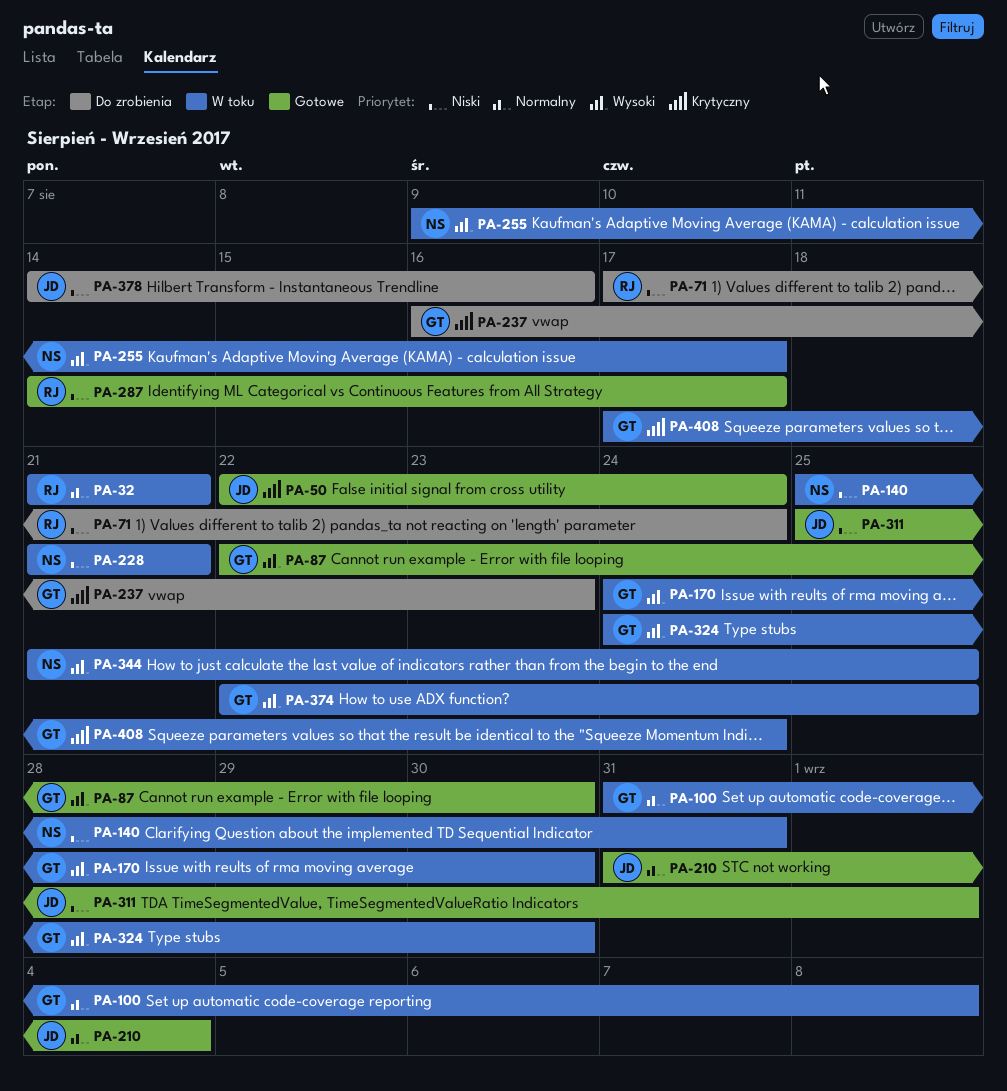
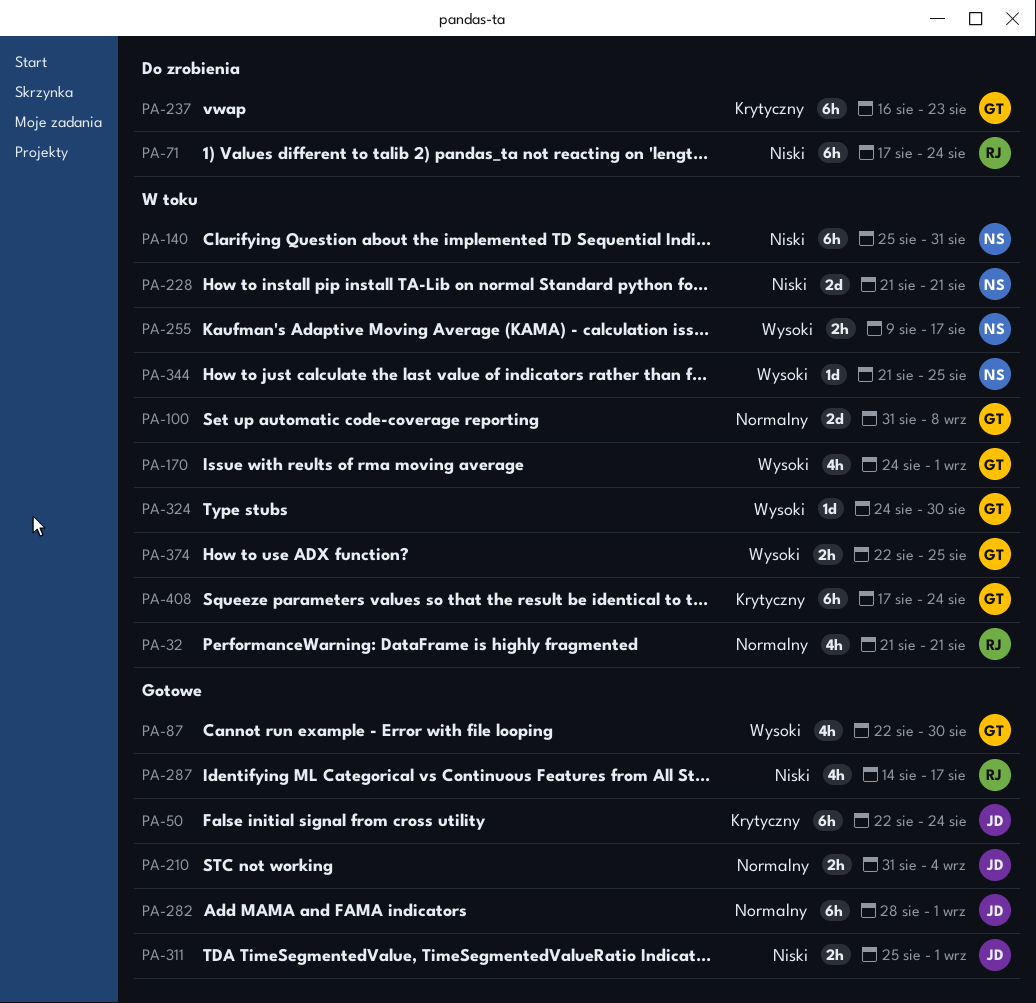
PA-170, due: Aug 30 -> Sep 1
PA-282: none -> present
PA-378: present -> none

